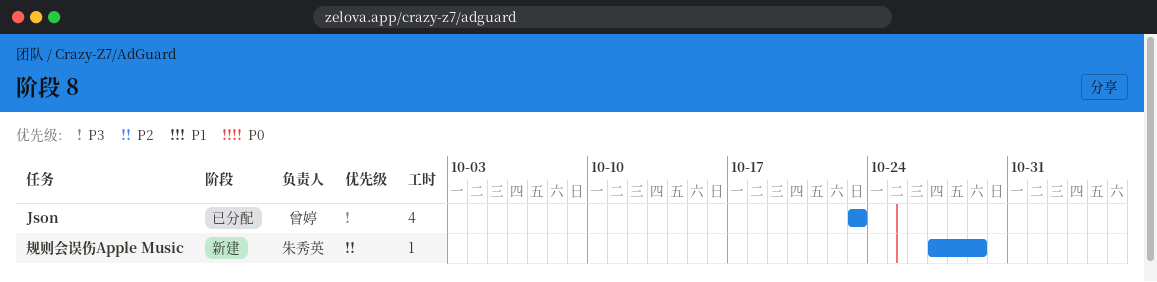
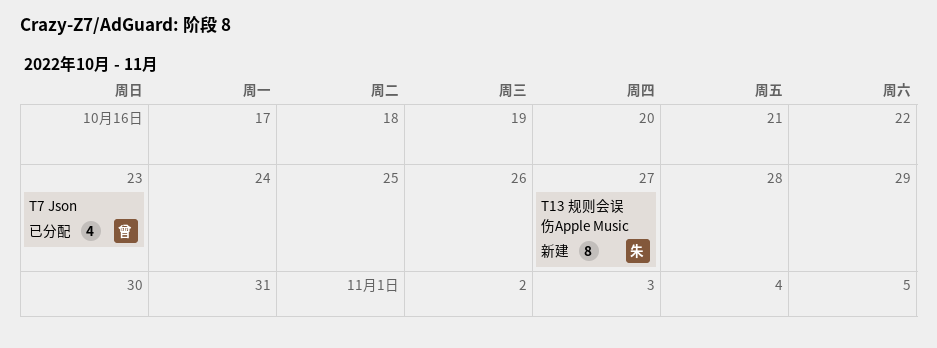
规则会误伤Apple Music, estimate: 1 -> 8
规则会误伤Apple Music, due: Oct 29 -> Oct 27

